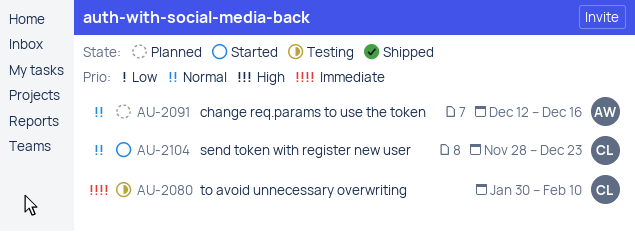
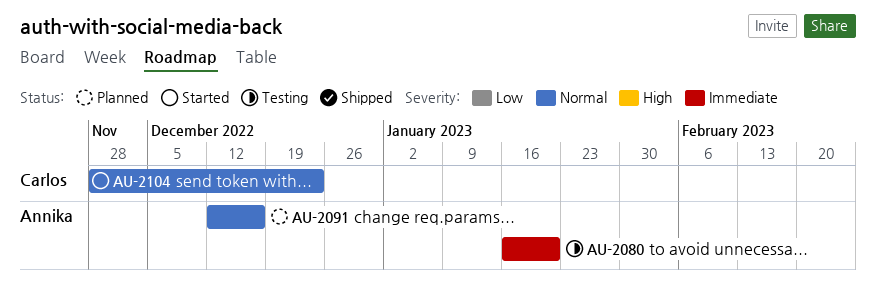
AU-2080, owner: Carlos -> Annika
AU-2080, start: Jan 30 -> Jan 16
AU-2080, due: Feb 10 -> Jan 20

